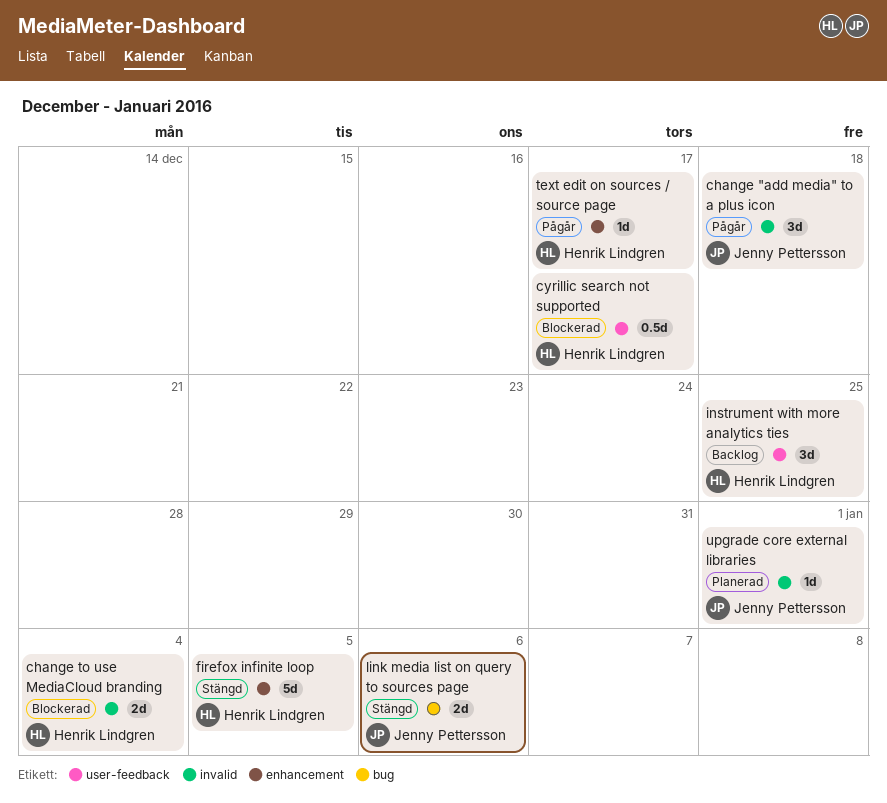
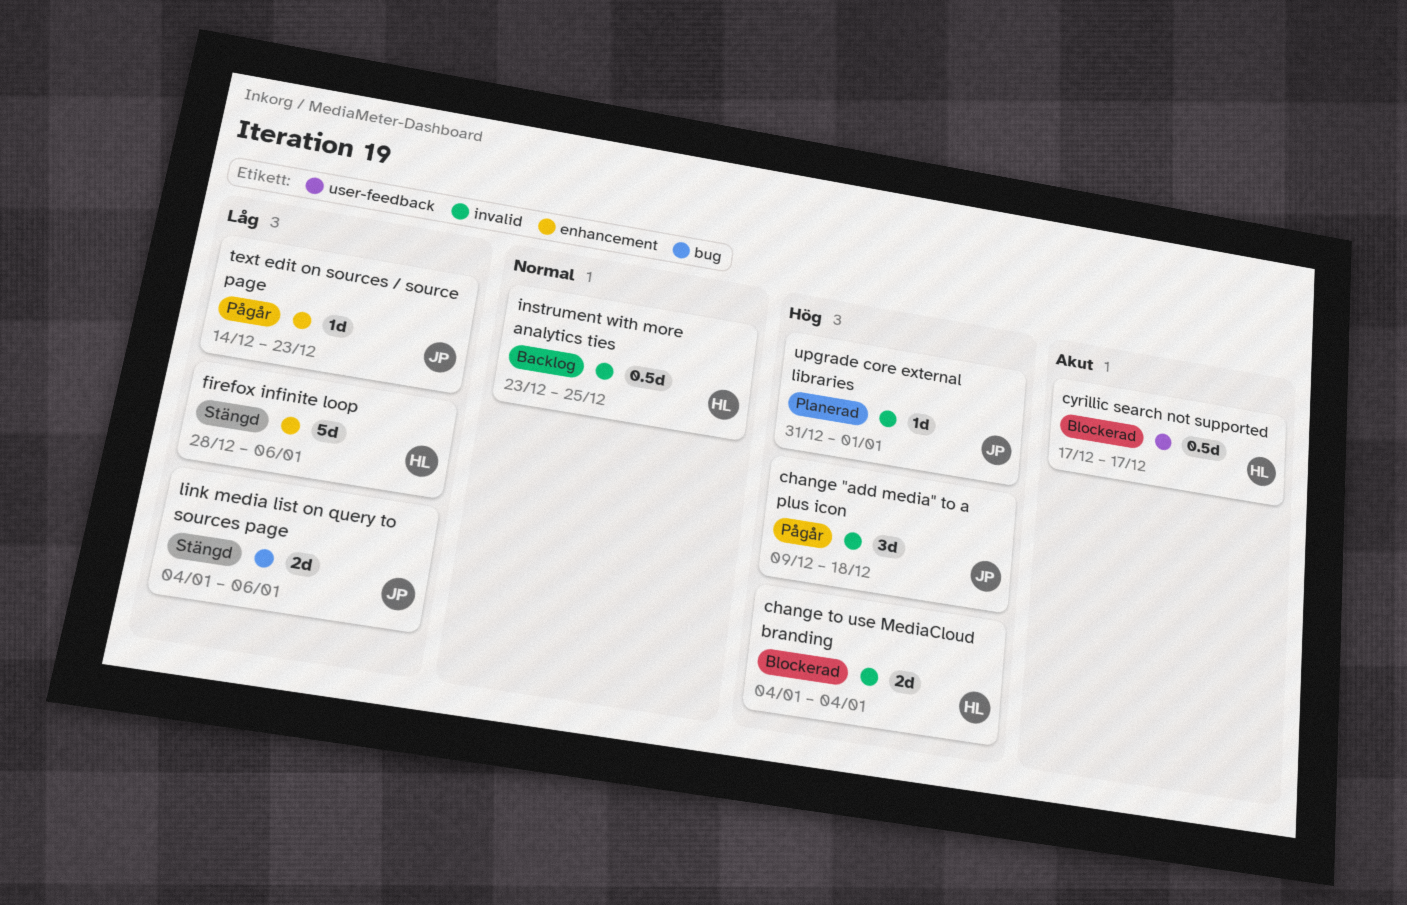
firefox infinite loop, due: Jan 5 -> Jan 6
instrument with more analytics ties, label: user-feedback -> invalid
instrument with more analytics ties, estimate: 3d -> 0.5d
text edit on sources / source page, owner: Henrik Lindgren -> Jenny Pettersson
text edit on sources / source page, due: Dec 17 -> Dec 23

